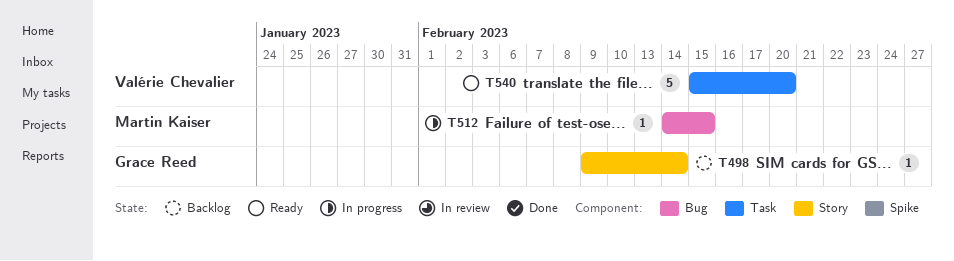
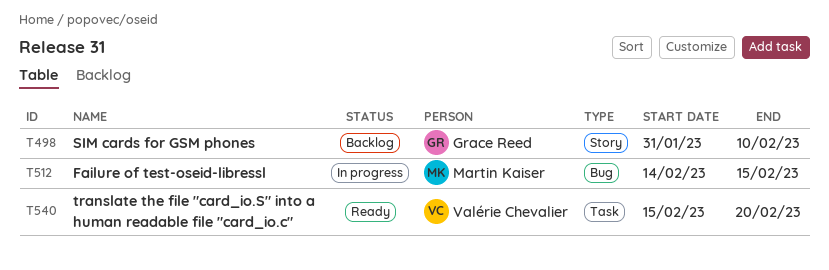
T498, start: Feb 9 -> Jan 31
T498, due: Feb 14 -> Feb 10

